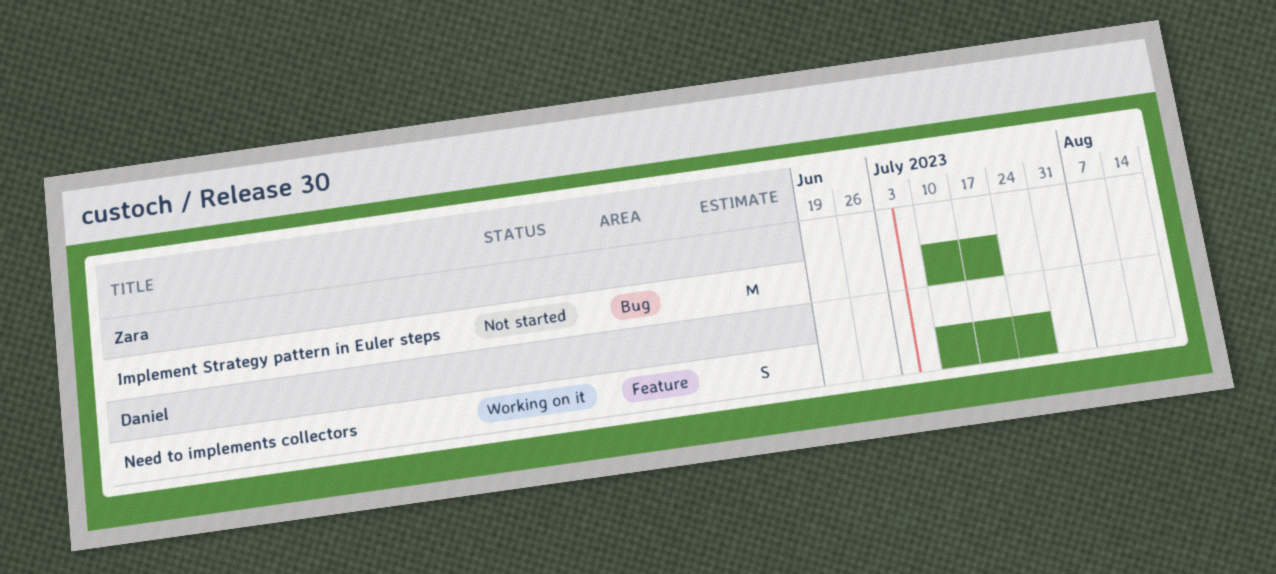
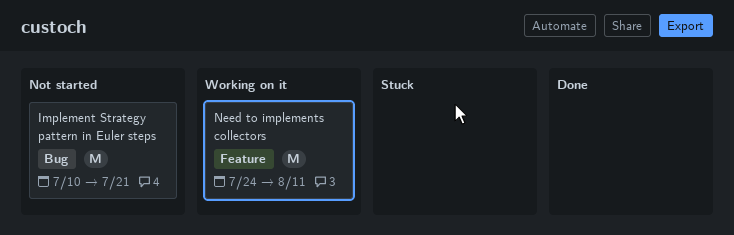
Need to implements collectors, estimate: S -> M
Need to implements collectors, start: Jul 10 -> Jul 24
Need to implements collectors, due: Jul 28 -> Aug 11

